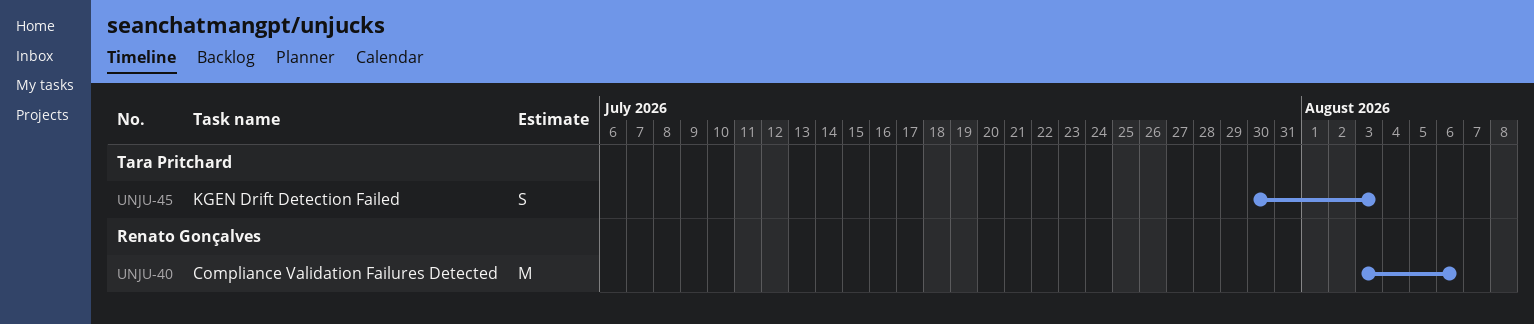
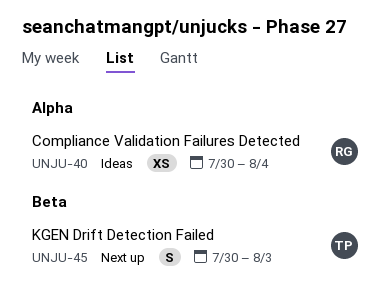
UNJU-40, estimate: M -> XS
UNJU-40, start: Aug 3 -> Jul 30
UNJU-40, due: Aug 6 -> Aug 4

